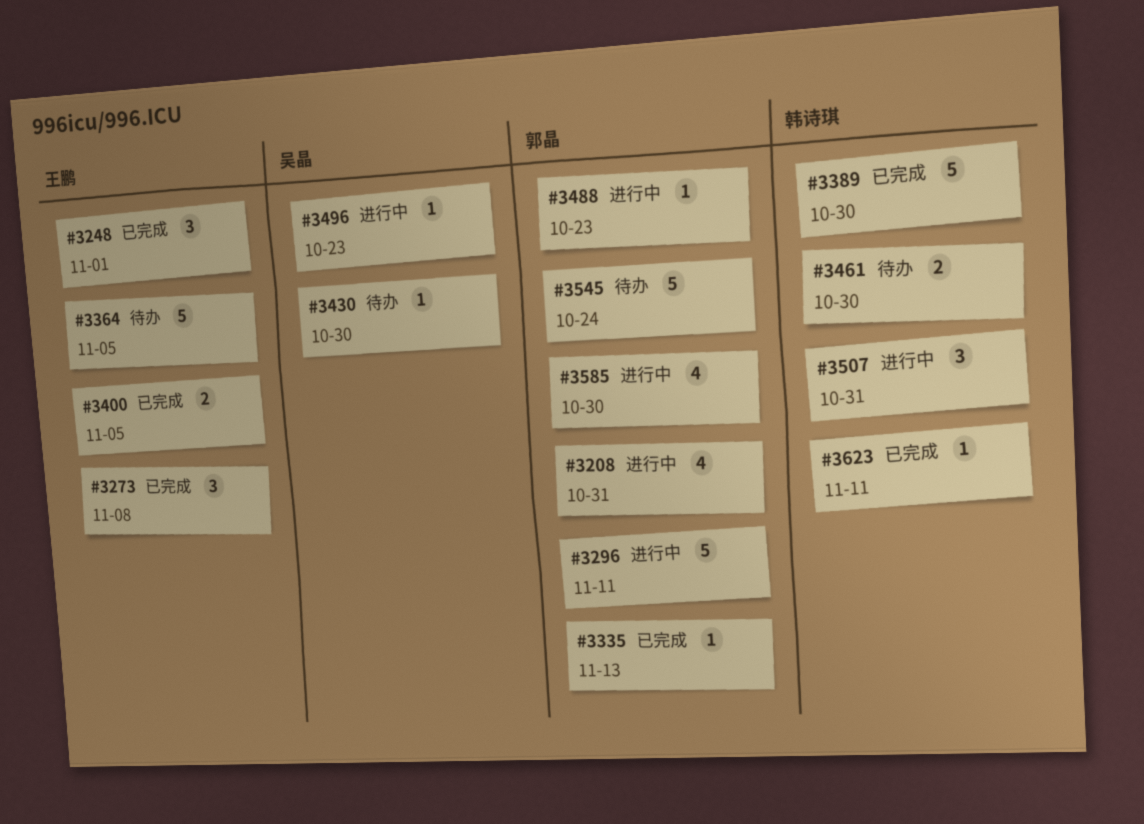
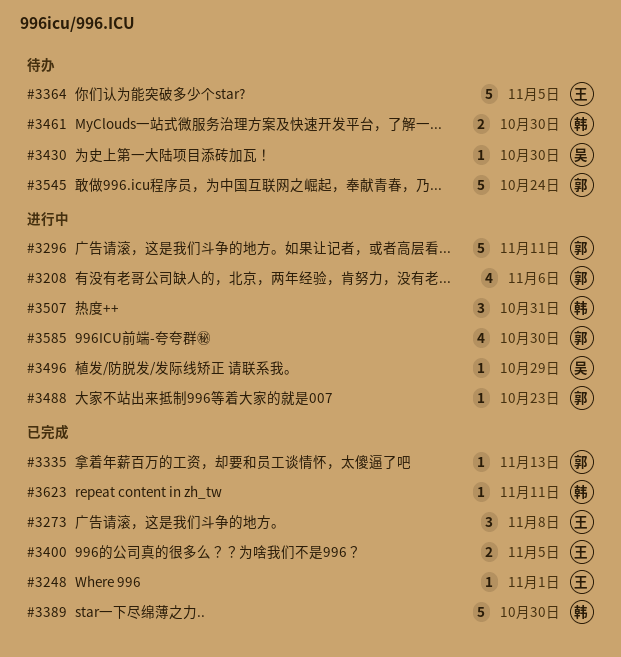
#3208, due: Oct 31 -> Nov 6
#3248, estimate: 3 -> 1
#3496, due: Oct 23 -> Oct 29

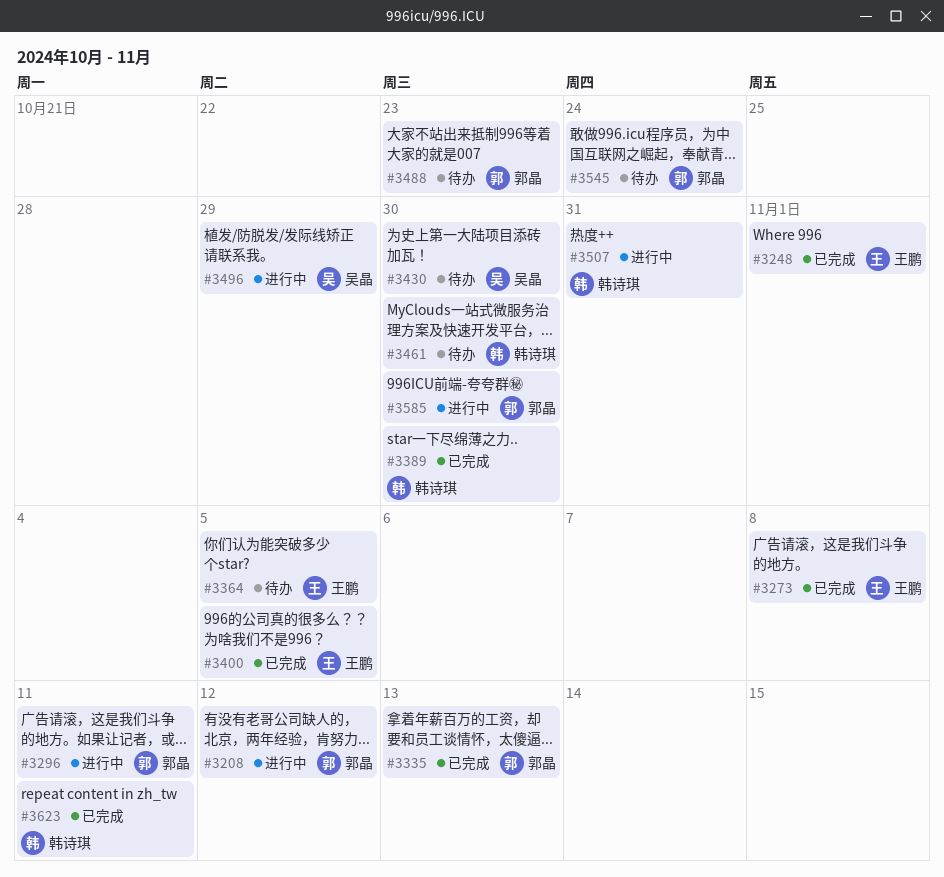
#3208, due: Nov 6 -> Nov 12
#3488, status: 进行中 -> 待办

